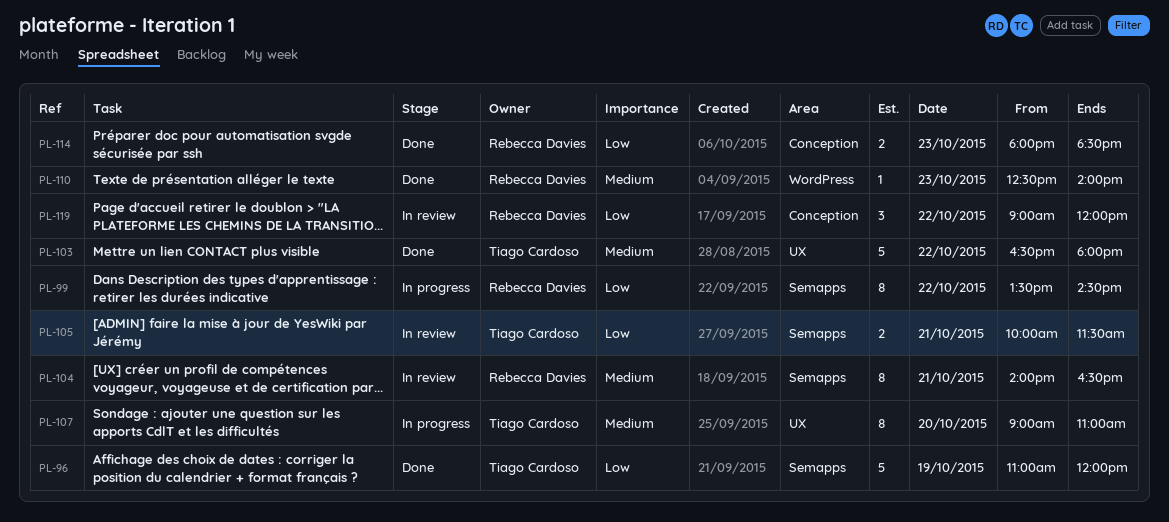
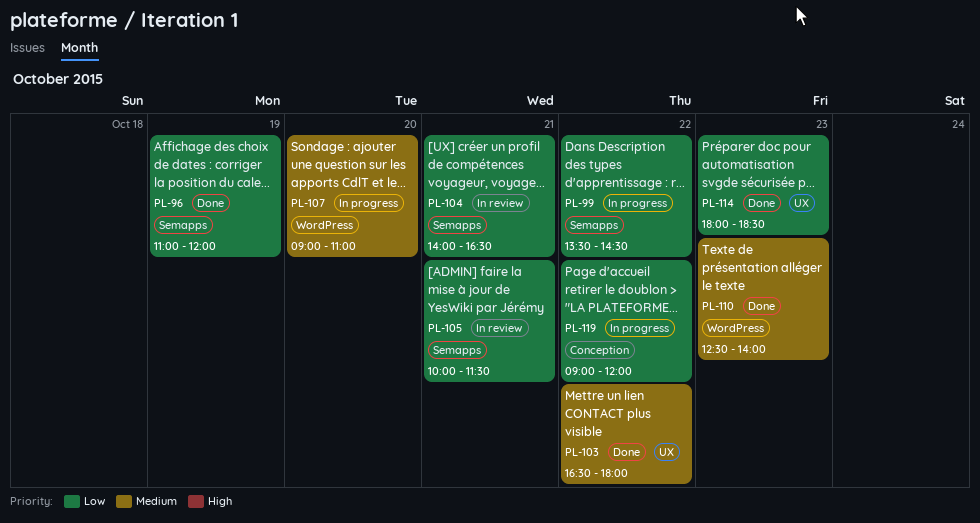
PL-104, priority: Medium -> Low
PL-107, label: UX -> WordPress
PL-114, label: Conception -> UX
PL-119, status: In review -> In progress

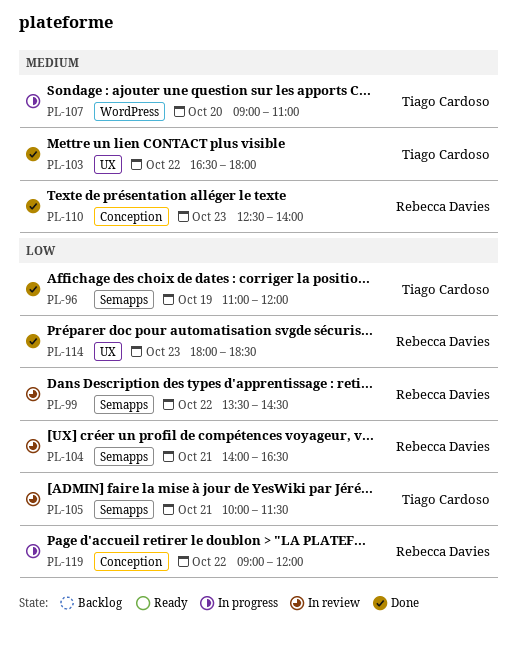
PL-99, status: In progress -> In review
PL-110, label: WordPress -> Conception

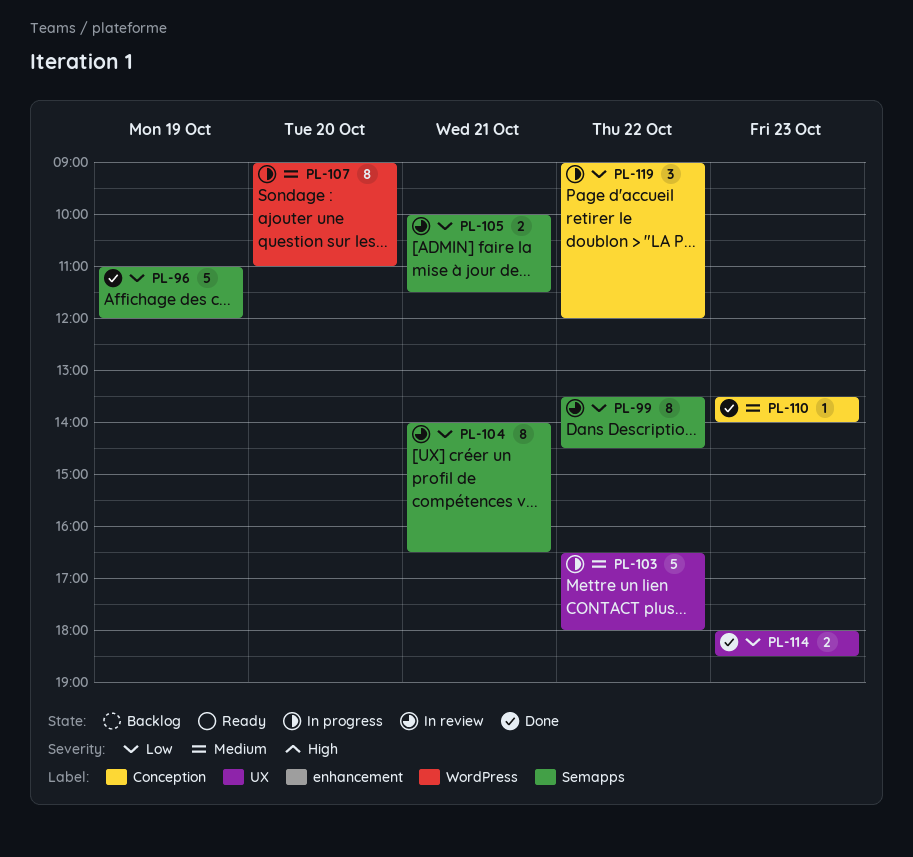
PL-103, status: Done -> In progress
PL-110, begins: 12:30 -> 13:30

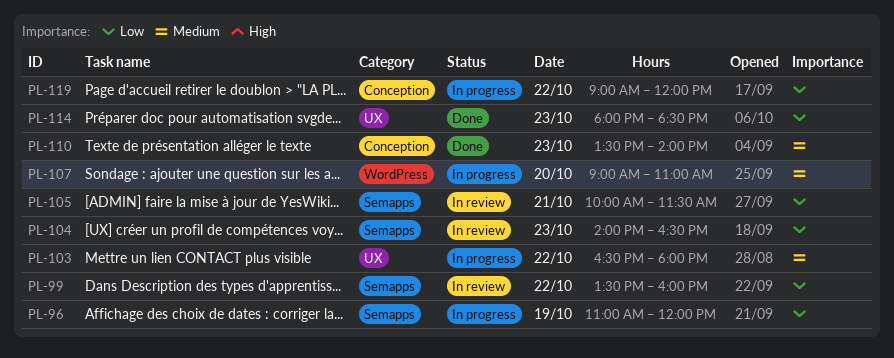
PL-96, status: Done -> In progress
PL-99, ends: 14:30 -> 16:00
PL-104, day: Oct 21 -> Oct 23

